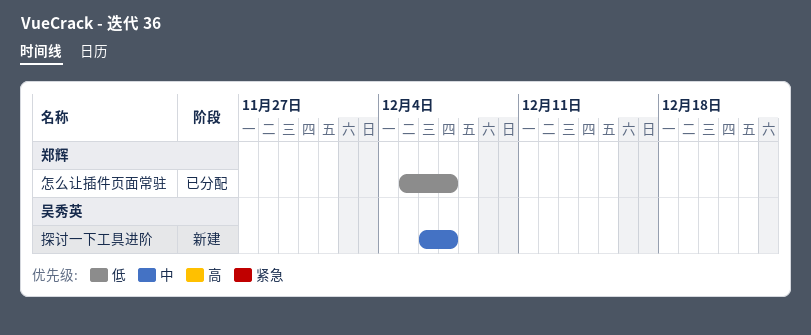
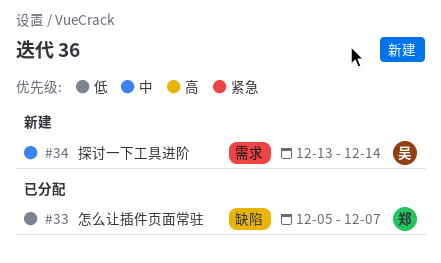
探讨一下工具进阶, start: Dec 6 -> Dec 13
探讨一下工具进阶, due: Dec 7 -> Dec 14

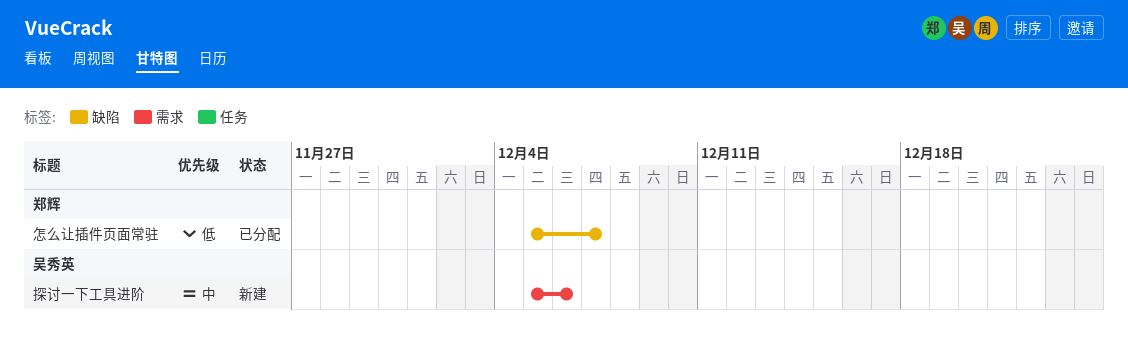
探讨一下工具进阶, start: Dec 13 -> Dec 5
探讨一下工具进阶, due: Dec 14 -> Dec 6

